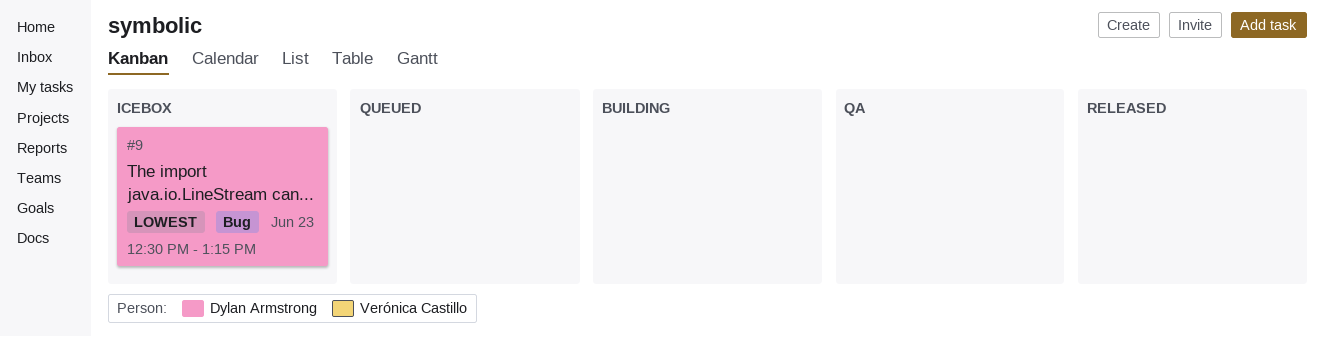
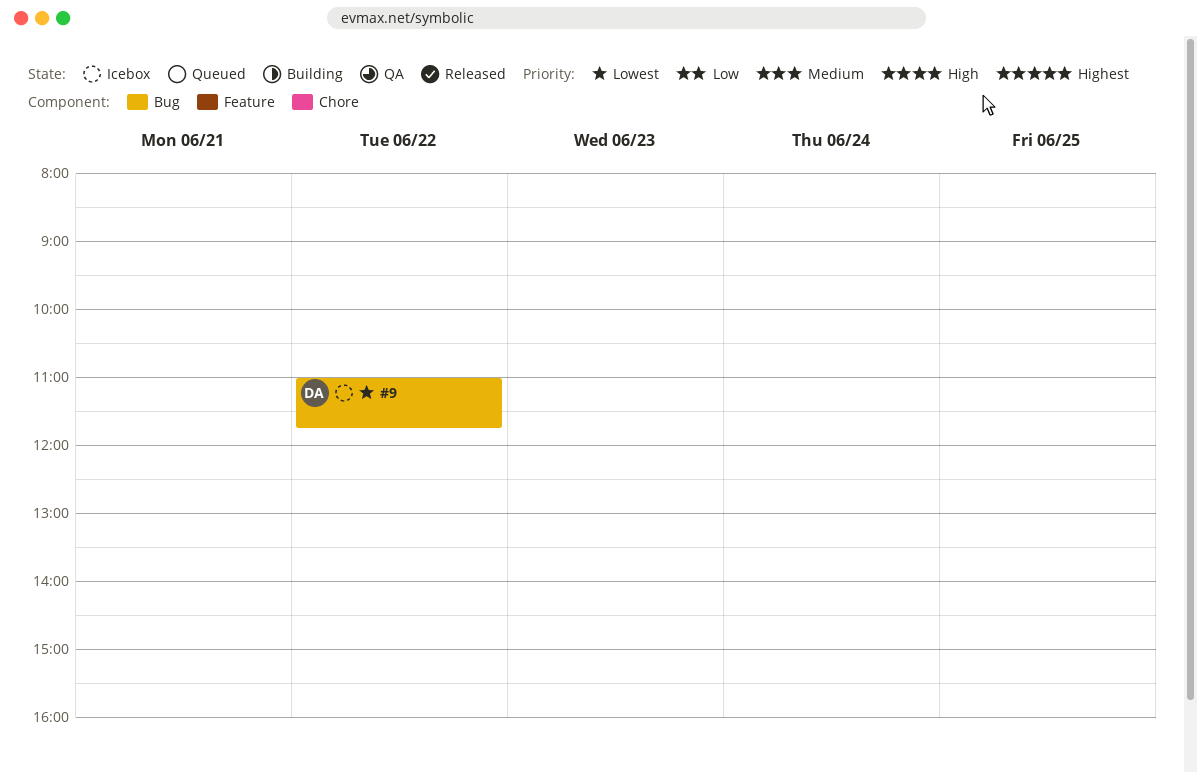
#9, day: Jun 23 -> Jun 22
#9, begins: 12:30 -> 11:00
#9, ends: 13:15 -> 11:45

